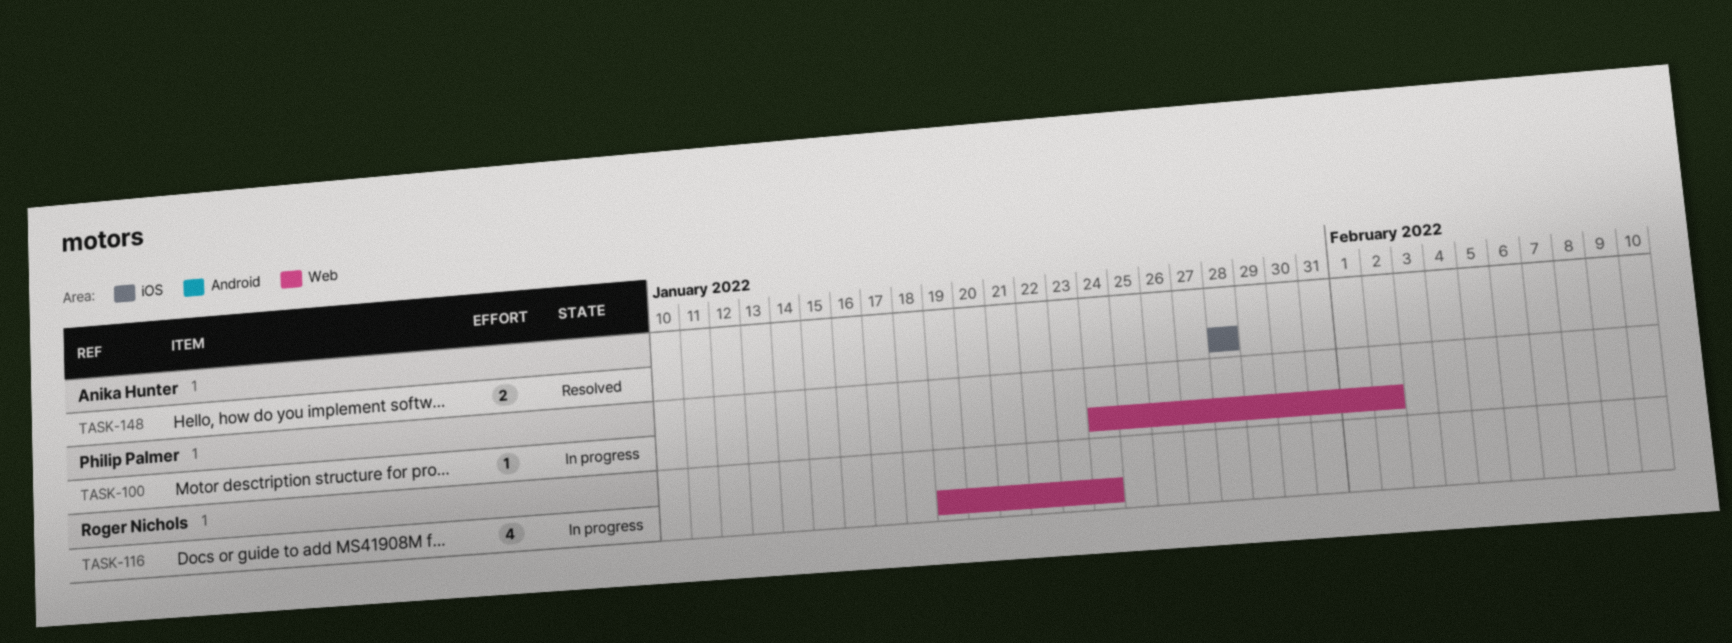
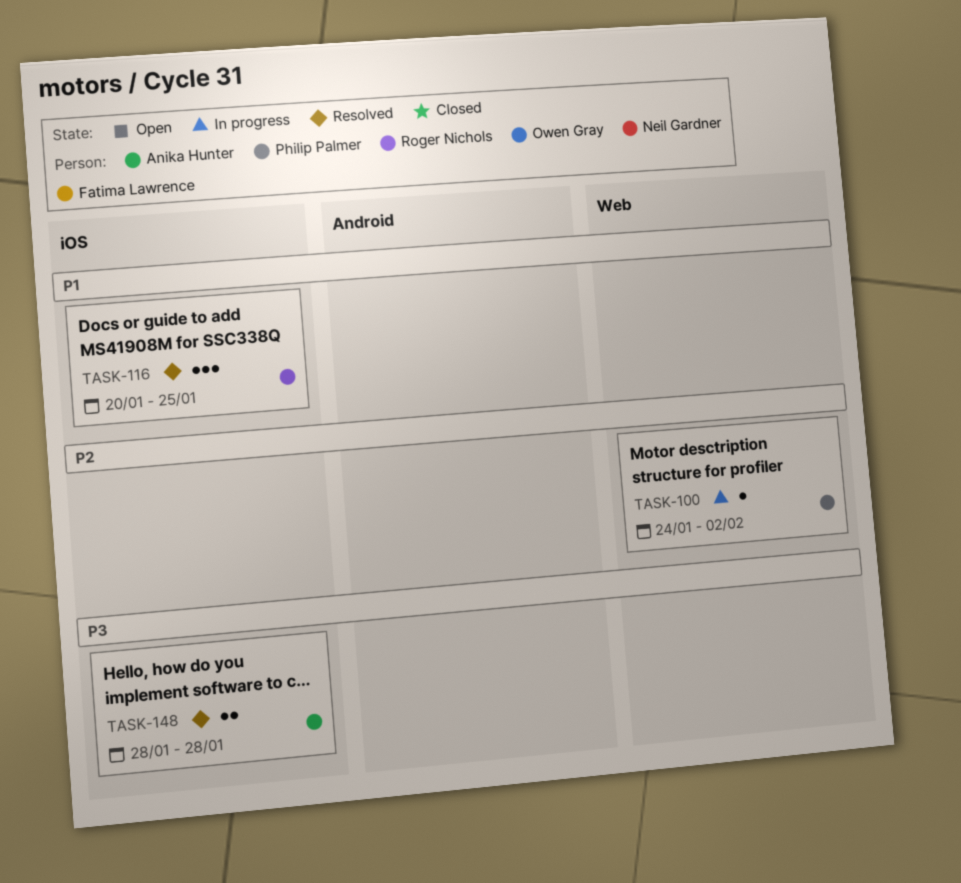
TASK-116, status: In progress -> Resolved
TASK-116, label: Web -> iOS
TASK-116, estimate: 4 -> 3
TASK-116, start: Jan 19 -> Jan 20
TASK-116, due: Jan 24 -> Jan 25

